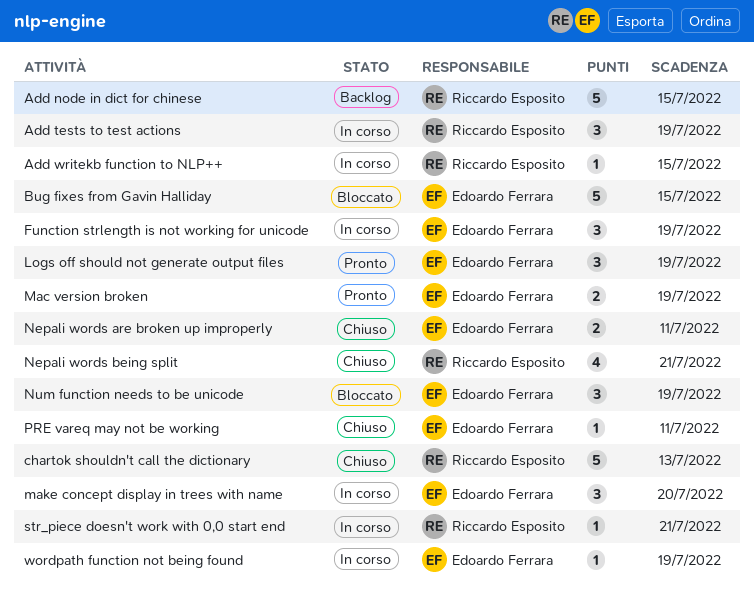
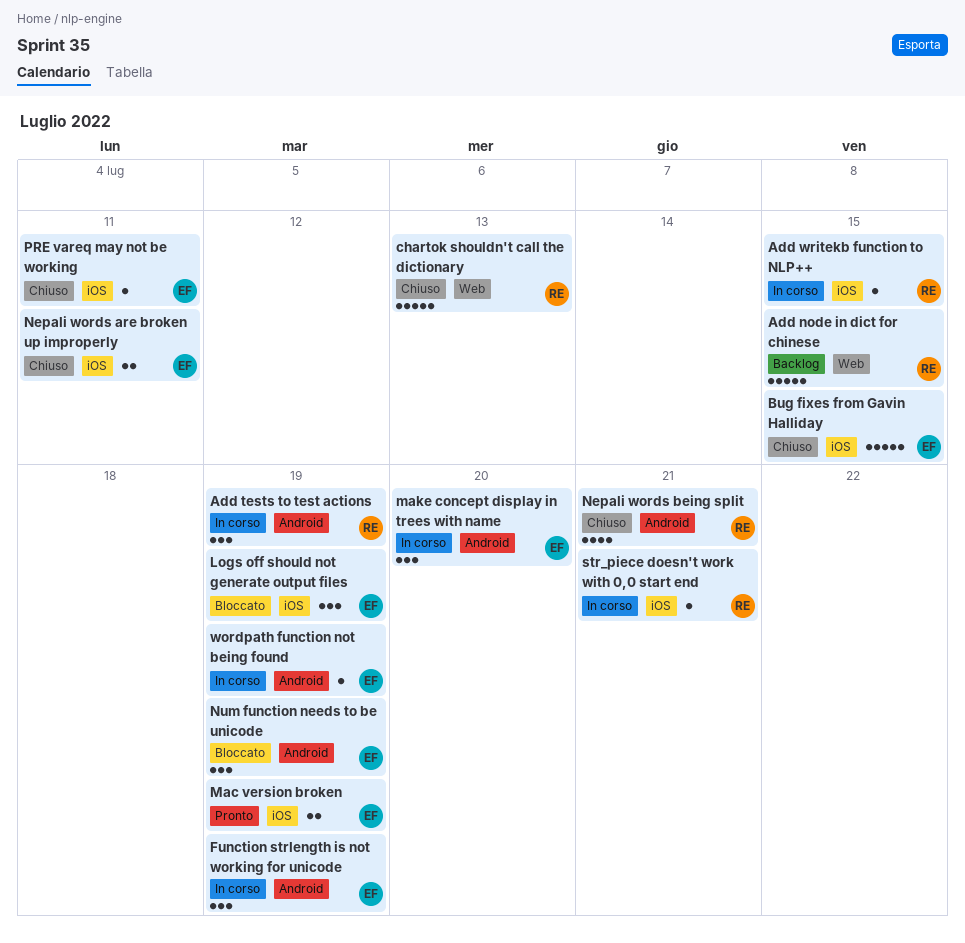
Bug fixes from Gavin Halliday, status: Bloccato -> Chiuso
Logs off should not generate output files, status: Pronto -> Bloccato

